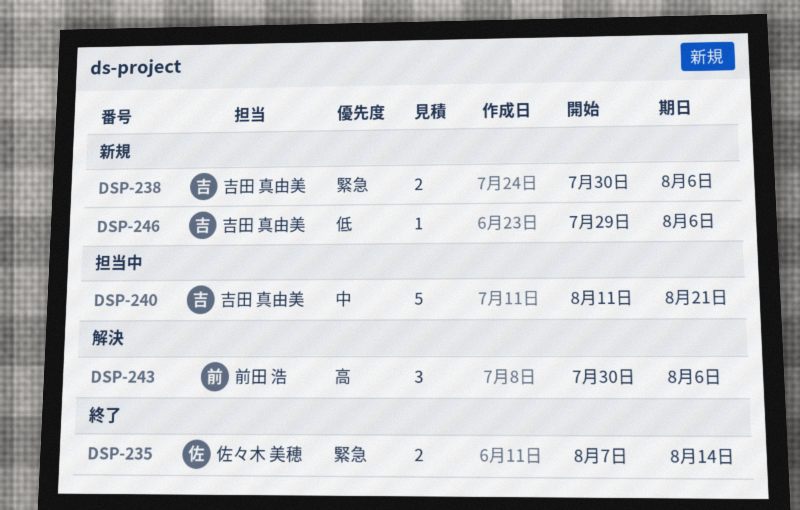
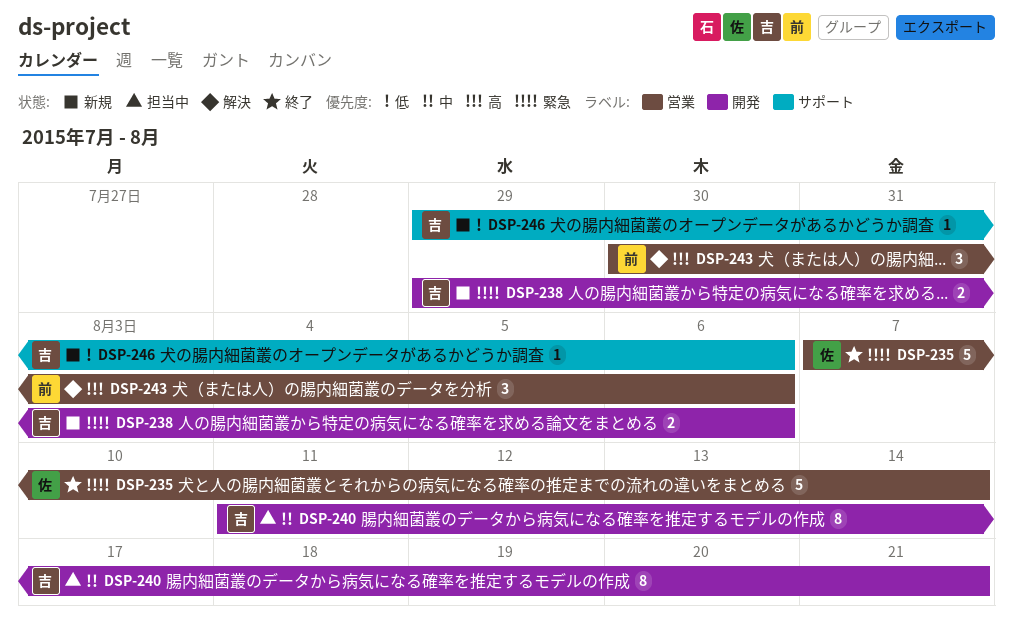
DSP-235, estimate: 2 -> 5
DSP-238, start: Jul 30 -> Jul 29
DSP-240, estimate: 5 -> 8

